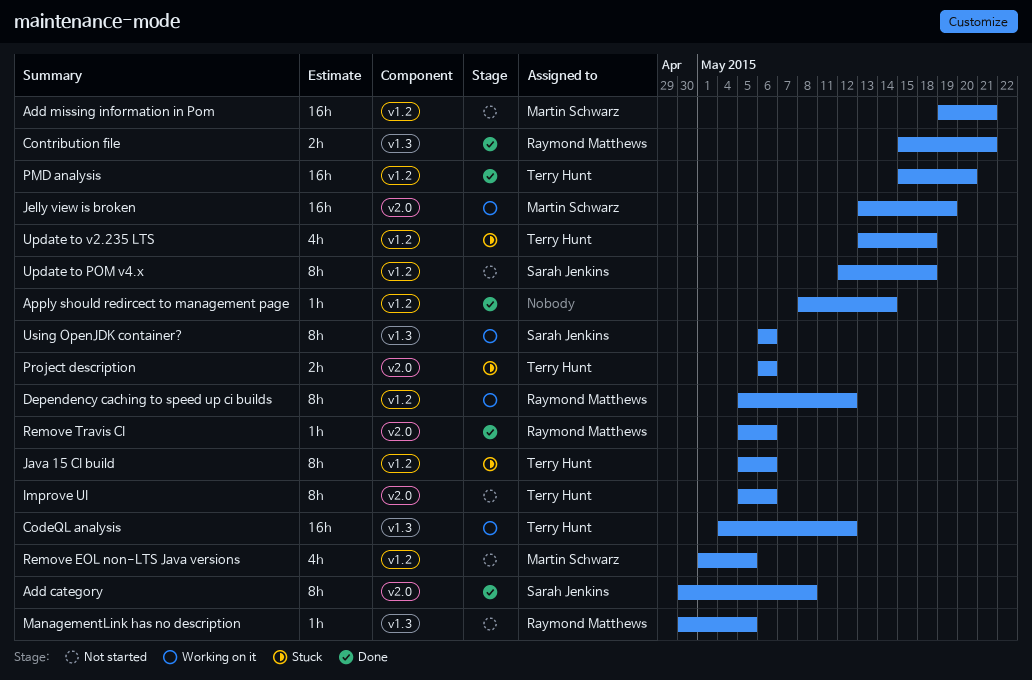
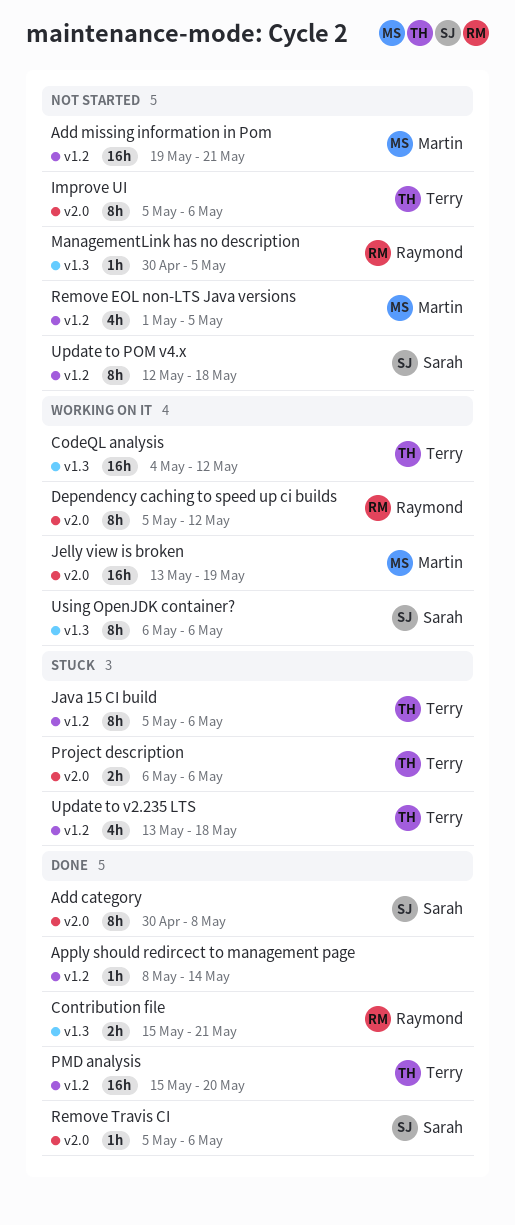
Dependency caching to speed up ci builds, label: v1.2 -> v2.0
Remove Travis CI, owner: Raymond Matthews -> Sarah Jenkins

